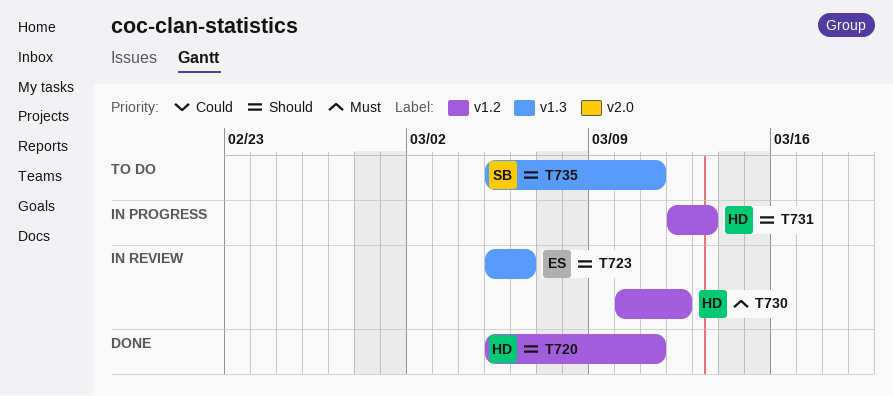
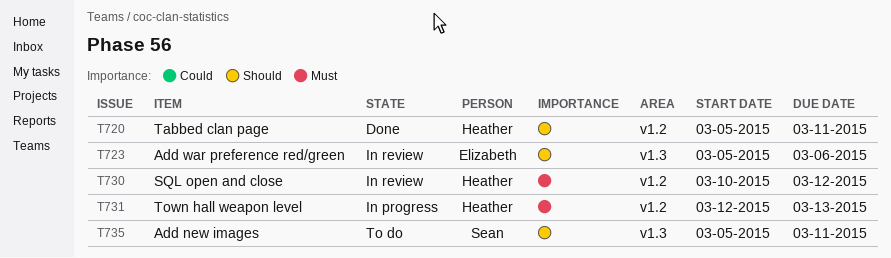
T731, priority: Should -> Must

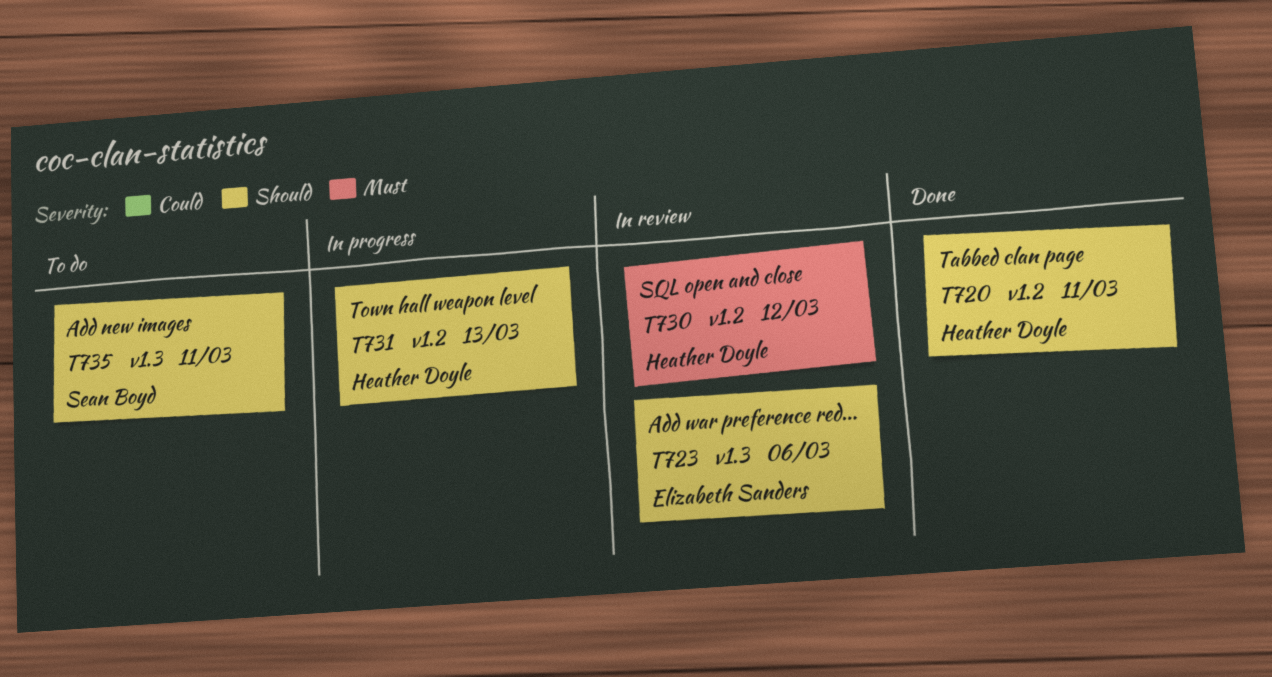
T731, priority: Must -> Should

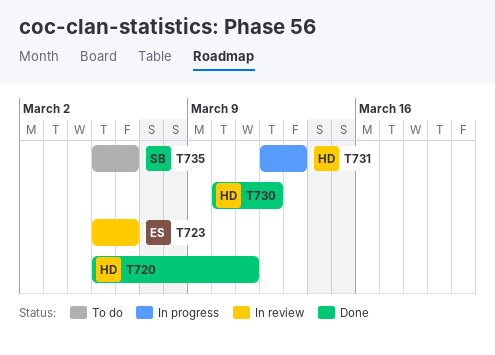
T730, status: In review -> Done
T735, due: Mar 11 -> Mar 6

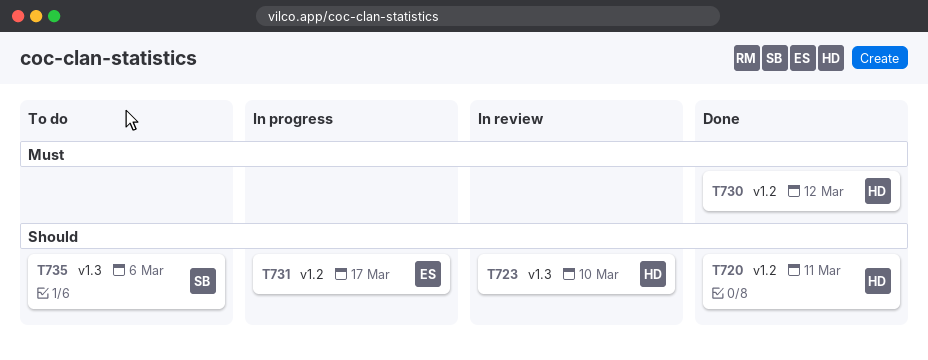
T723, owner: ES -> HD
T723, due: Mar 6 -> Mar 10
T731, owner: HD -> ES
T731, due: Mar 13 -> Mar 17

